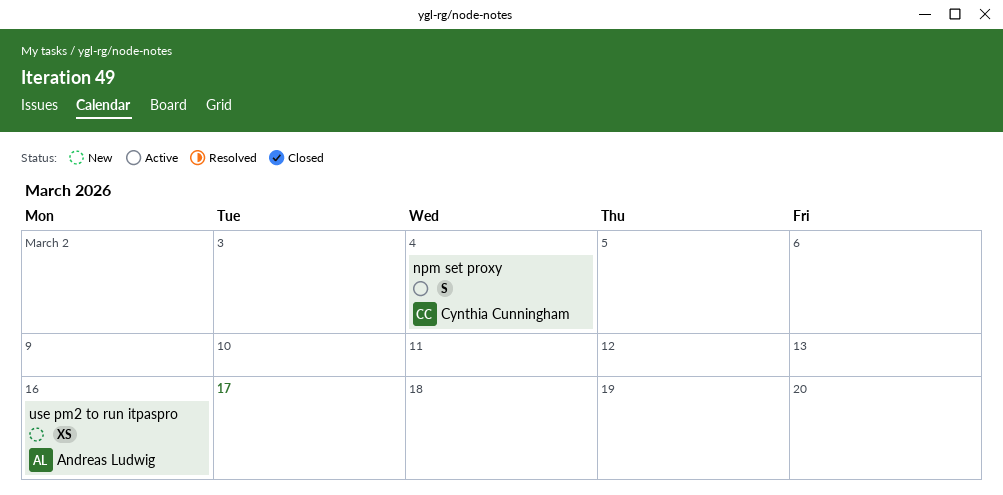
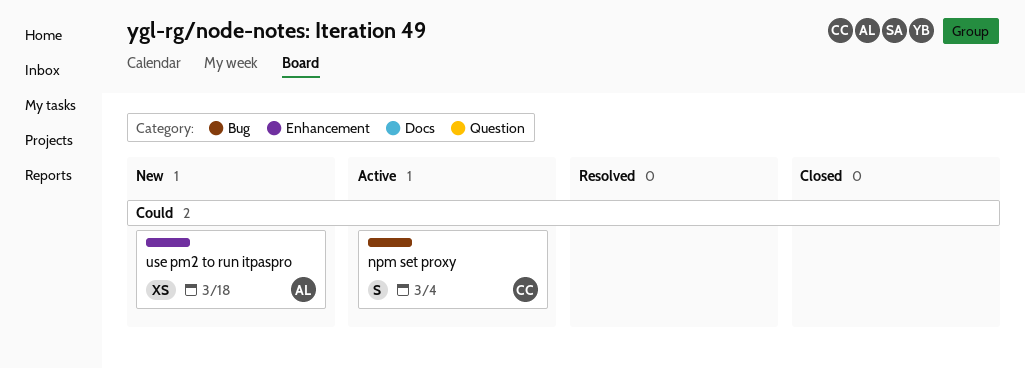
use pm2 to run itpaspro, due: Mar 16 -> Mar 18

